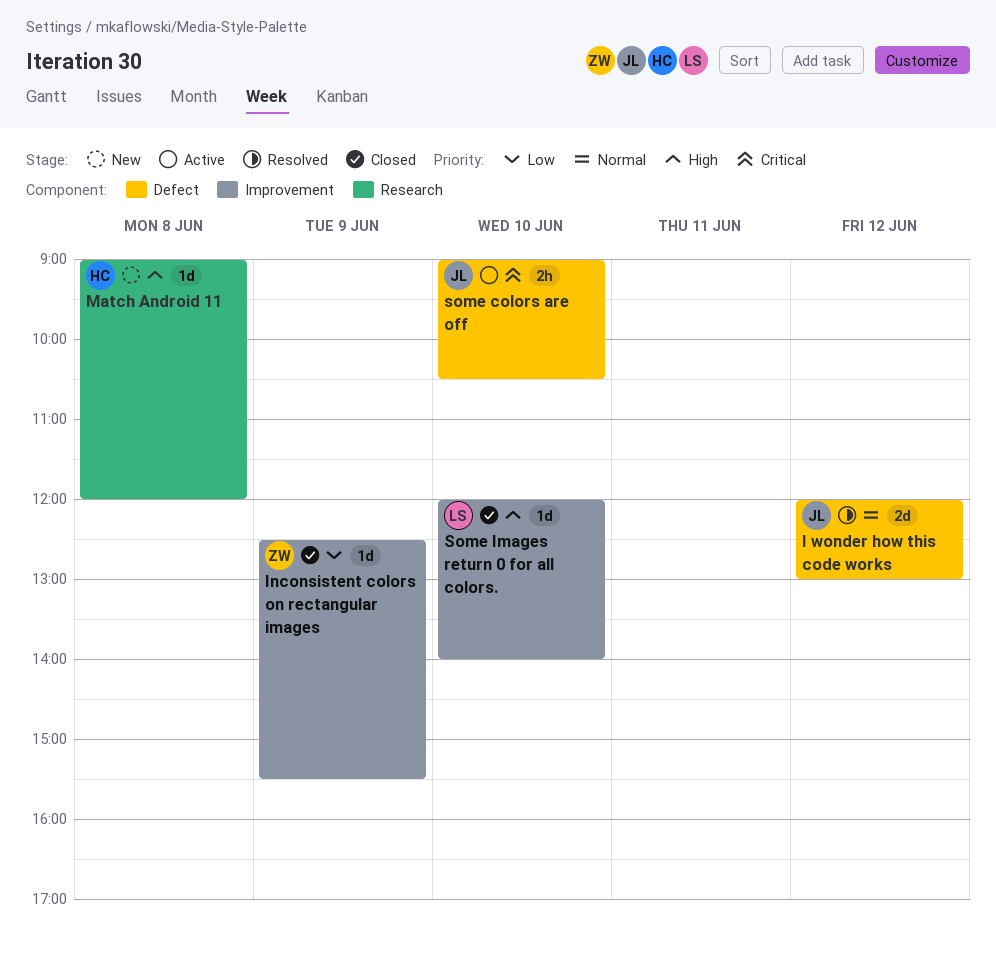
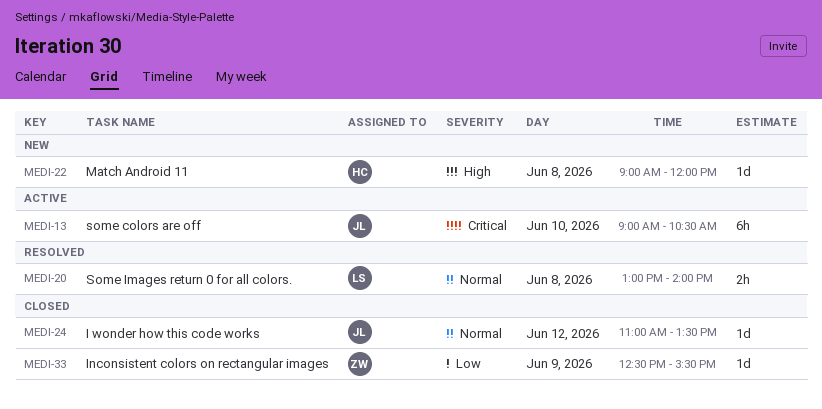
I wonder how this code works, status: Resolved -> Closed
I wonder how this code works, estimate: 2d -> 1d
I wonder how this code works, begins: 12:00 -> 11:00
I wonder how this code works, ends: 13:00 -> 13:30
some colors are off, estimate: 2h -> 6h
Some Images return 0 for all colors., status: Closed -> Resolved
Some Images return 0 for all colors., priority: High -> Normal
Some Images return 0 for all colors., estimate: 1d -> 2h
Some Images return 0 for all colors., day: Jun 10 -> Jun 8
Some Images return 0 for all colors., begins: 12:00 -> 13:00

